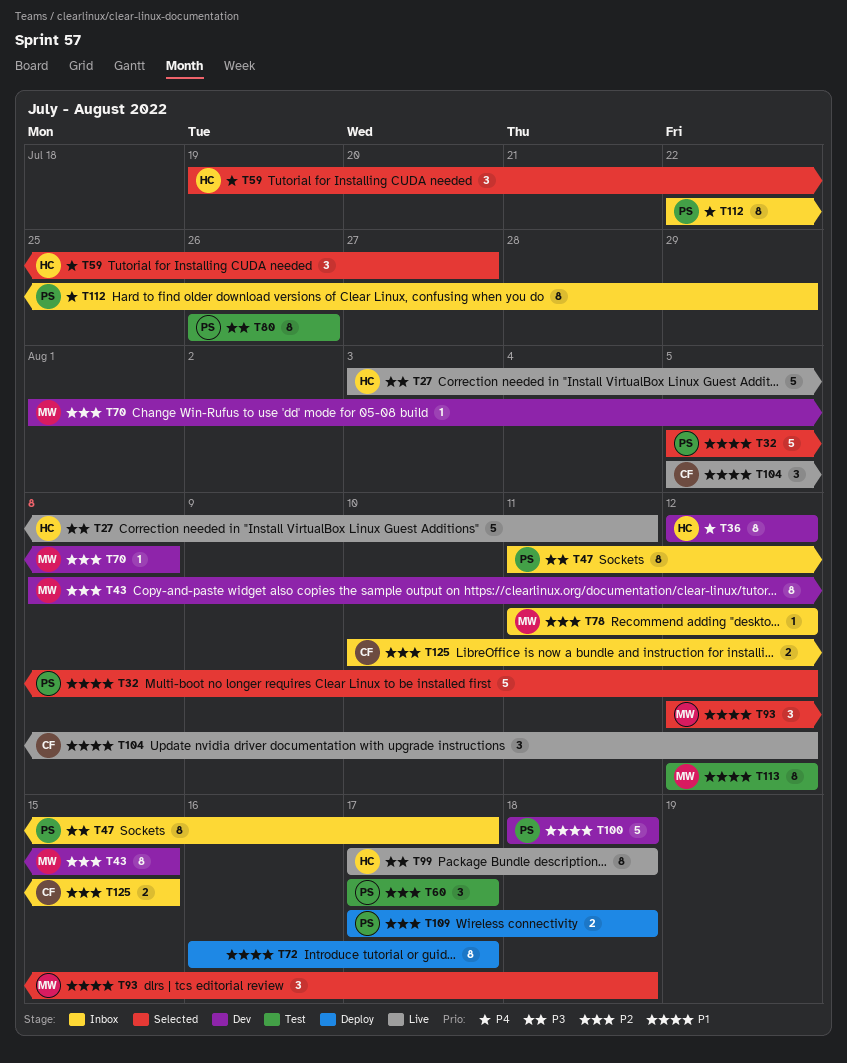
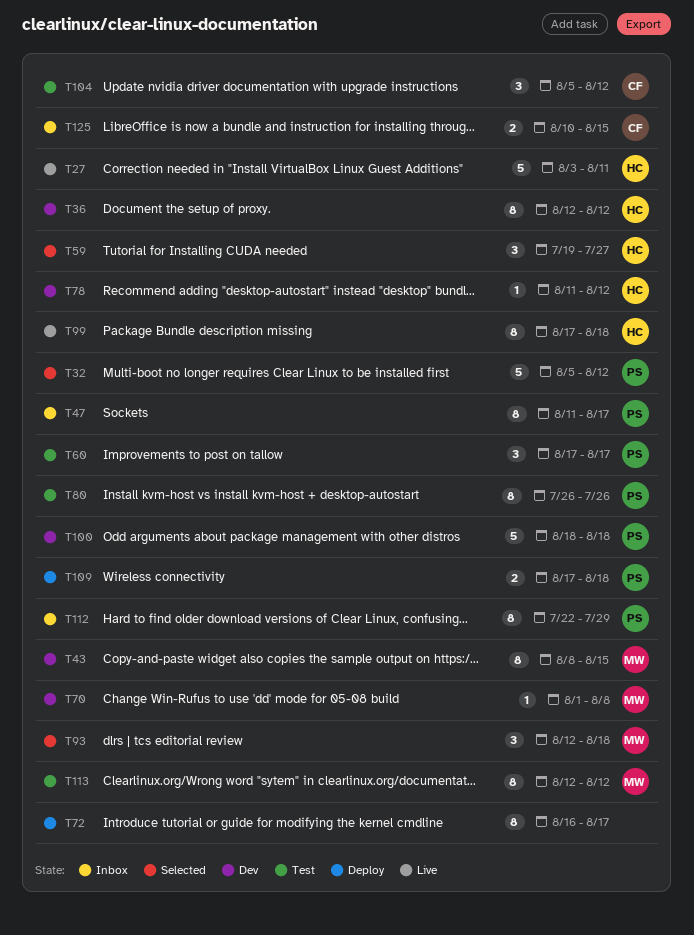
T78, status: Inbox -> Dev
T78, owner: MW -> HC
T104, status: Live -> Test

